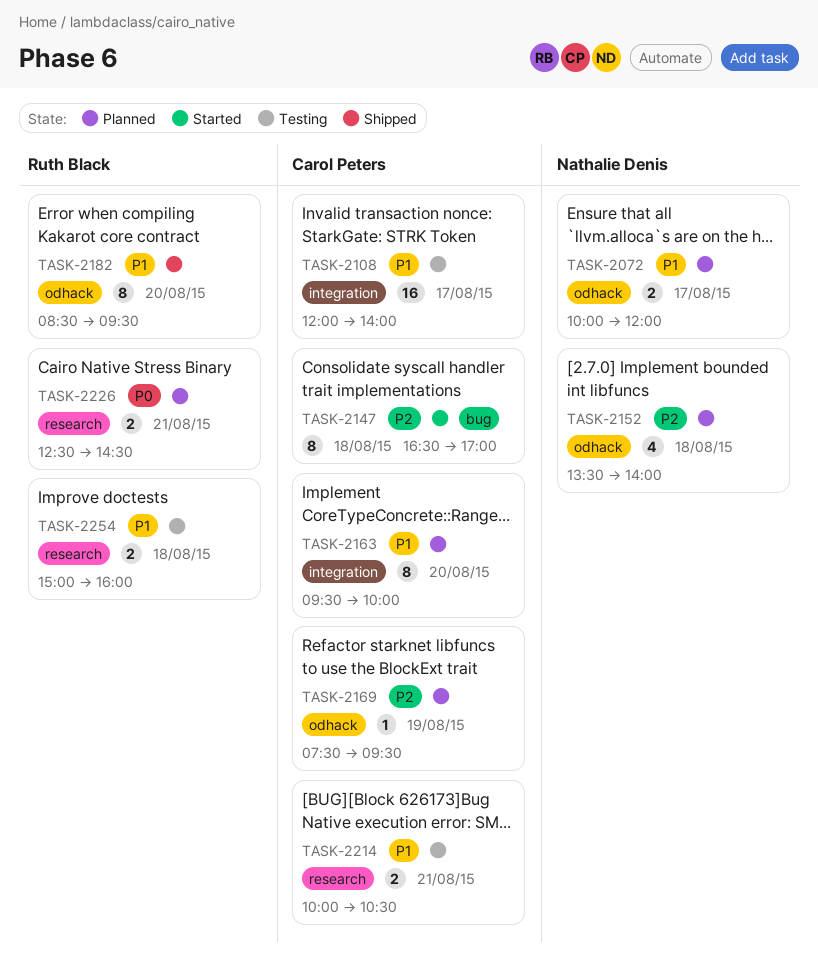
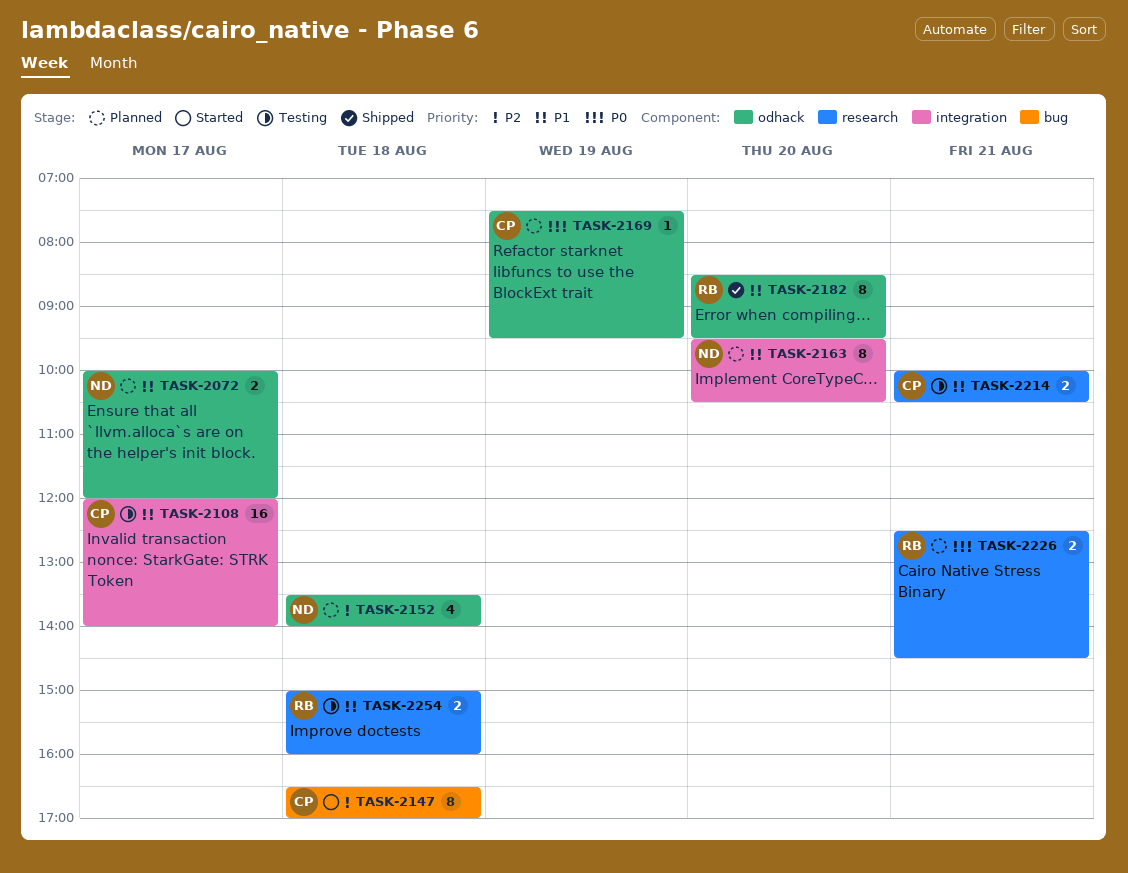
TASK-2163, owner: Carol Peters -> Nathalie Denis
TASK-2163, ends: 10:00 -> 10:30
TASK-2169, priority: P2 -> P0

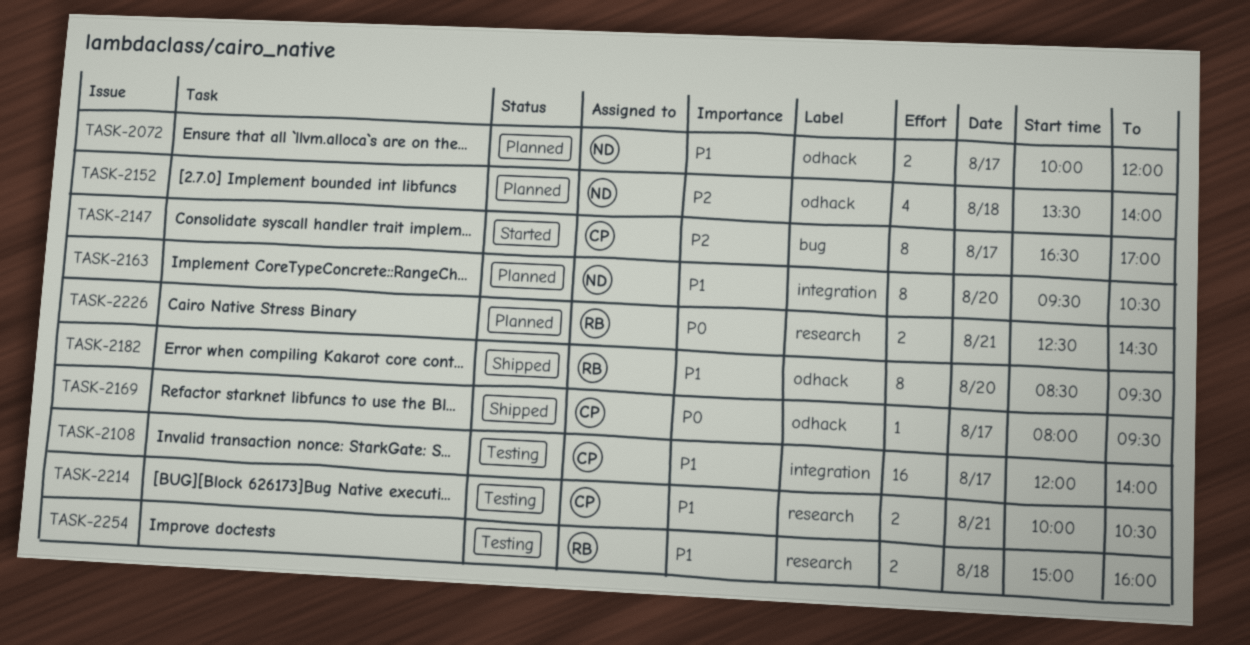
TASK-2147, day: Aug 18 -> Aug 17
TASK-2169, status: Planned -> Shipped
TASK-2169, day: Aug 19 -> Aug 17
TASK-2169, begins: 07:30 -> 08:00

